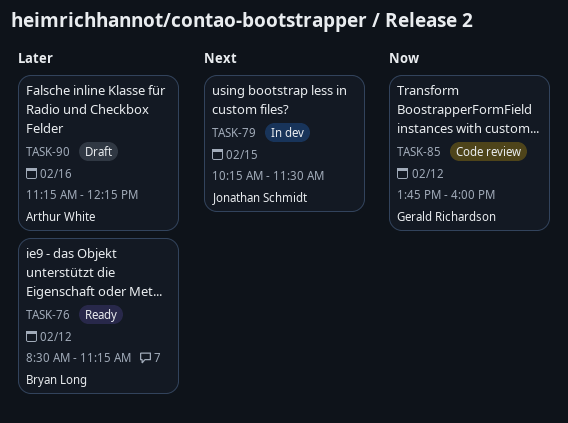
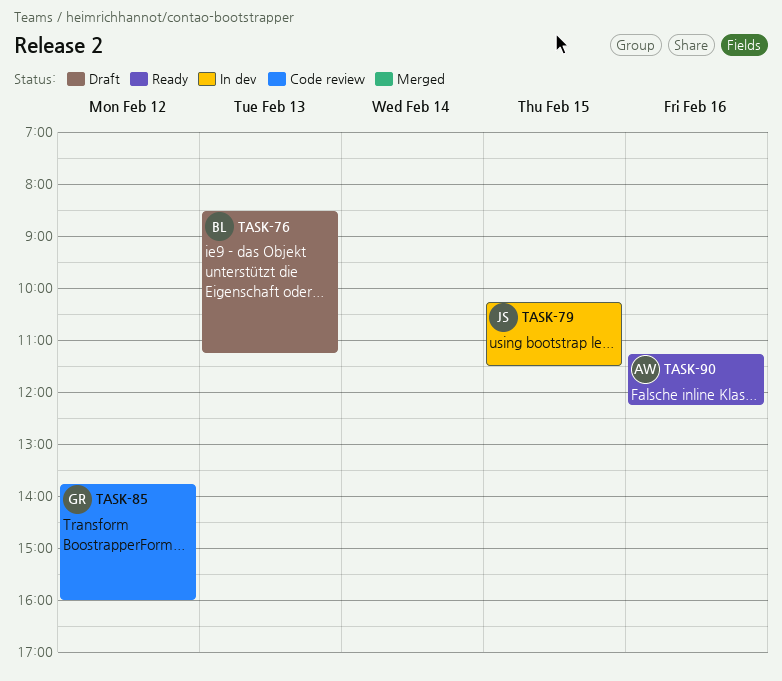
TASK-76, status: Ready -> Draft
TASK-76, day: Feb 12 -> Feb 13
TASK-90, status: Draft -> Ready

